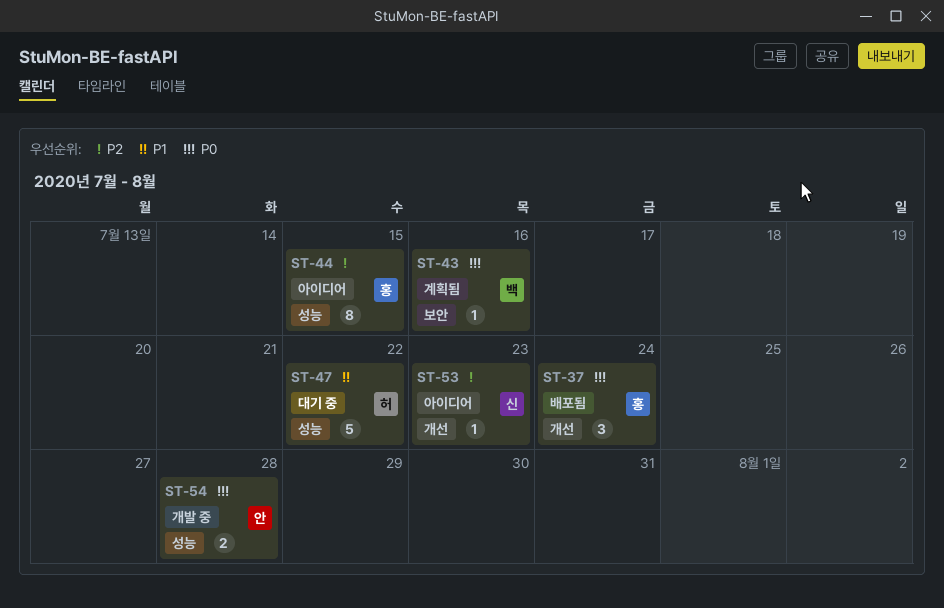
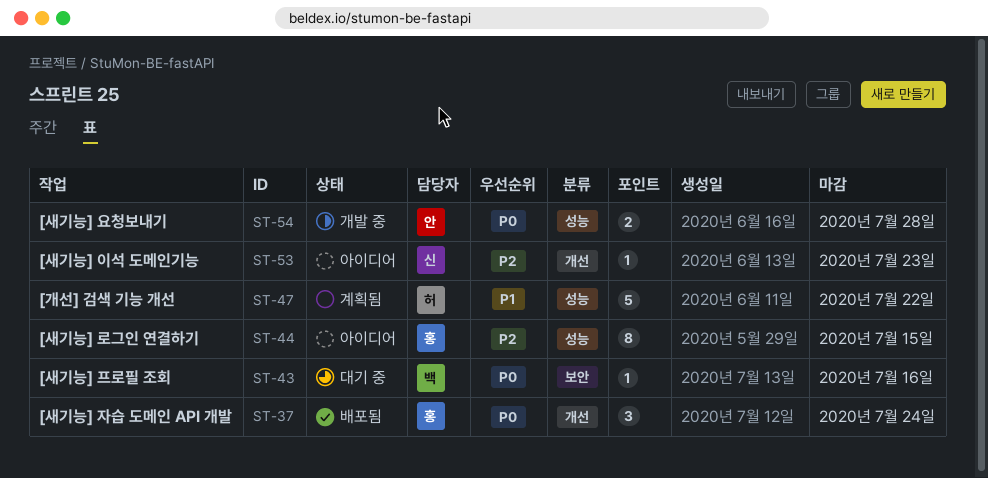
ST-43, status: 계획됨 -> 대기 중
ST-47, status: 대기 중 -> 계획됨

